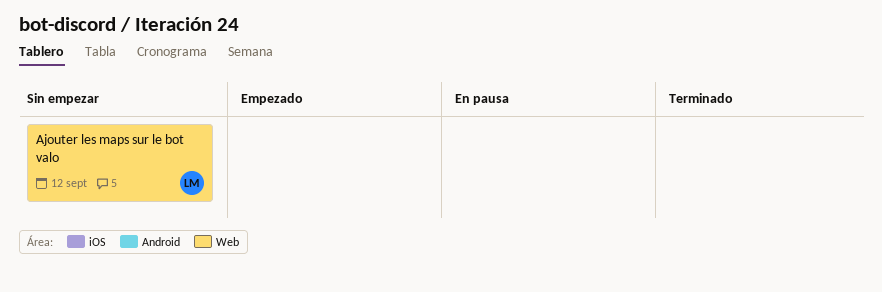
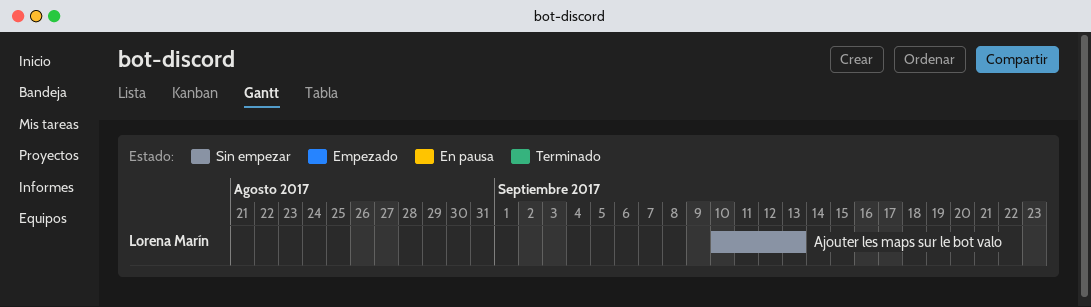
Ajouter les maps sur le bot valo, due: Sep 12 -> Sep 13

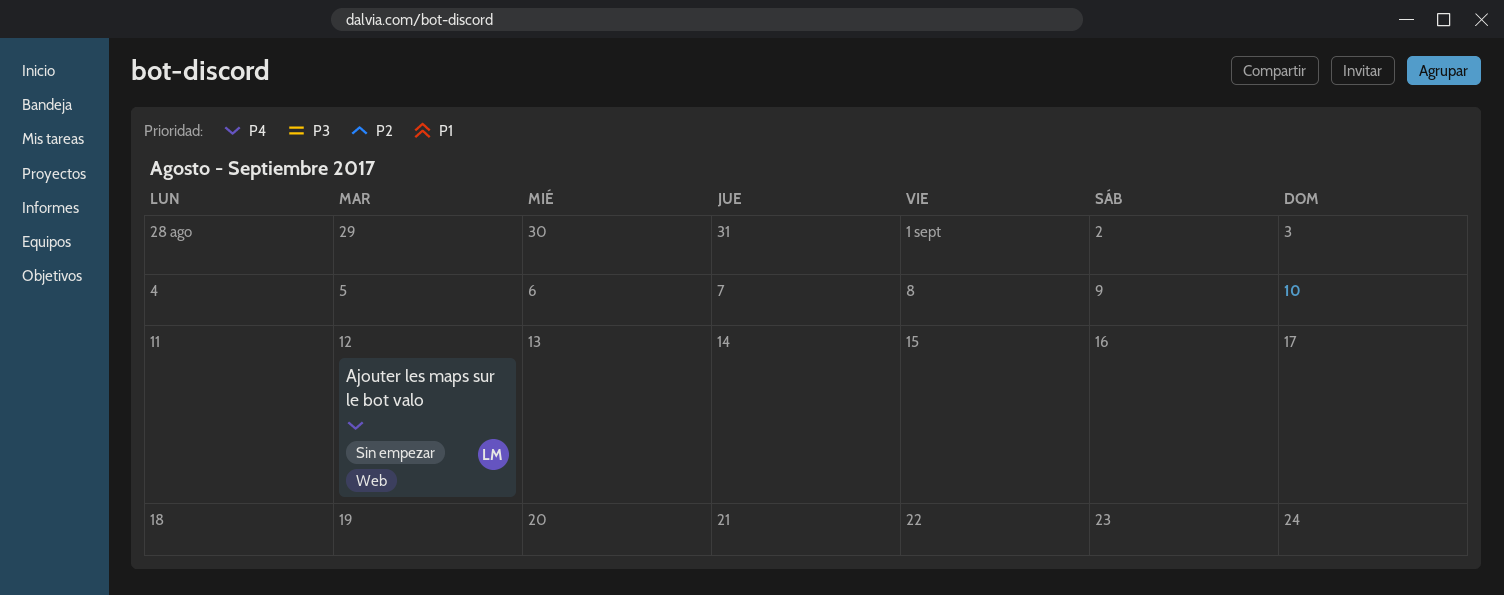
Ajouter les maps sur le bot valo, due: Sep 13 -> Sep 12

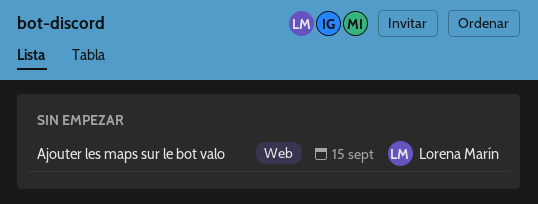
Ajouter les maps sur le bot valo, due: Sep 12 -> Sep 15

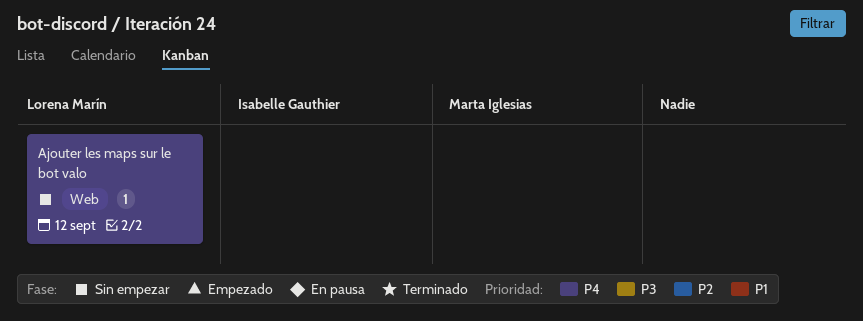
Ajouter les maps sur le bot valo, due: Sep 15 -> Sep 12

